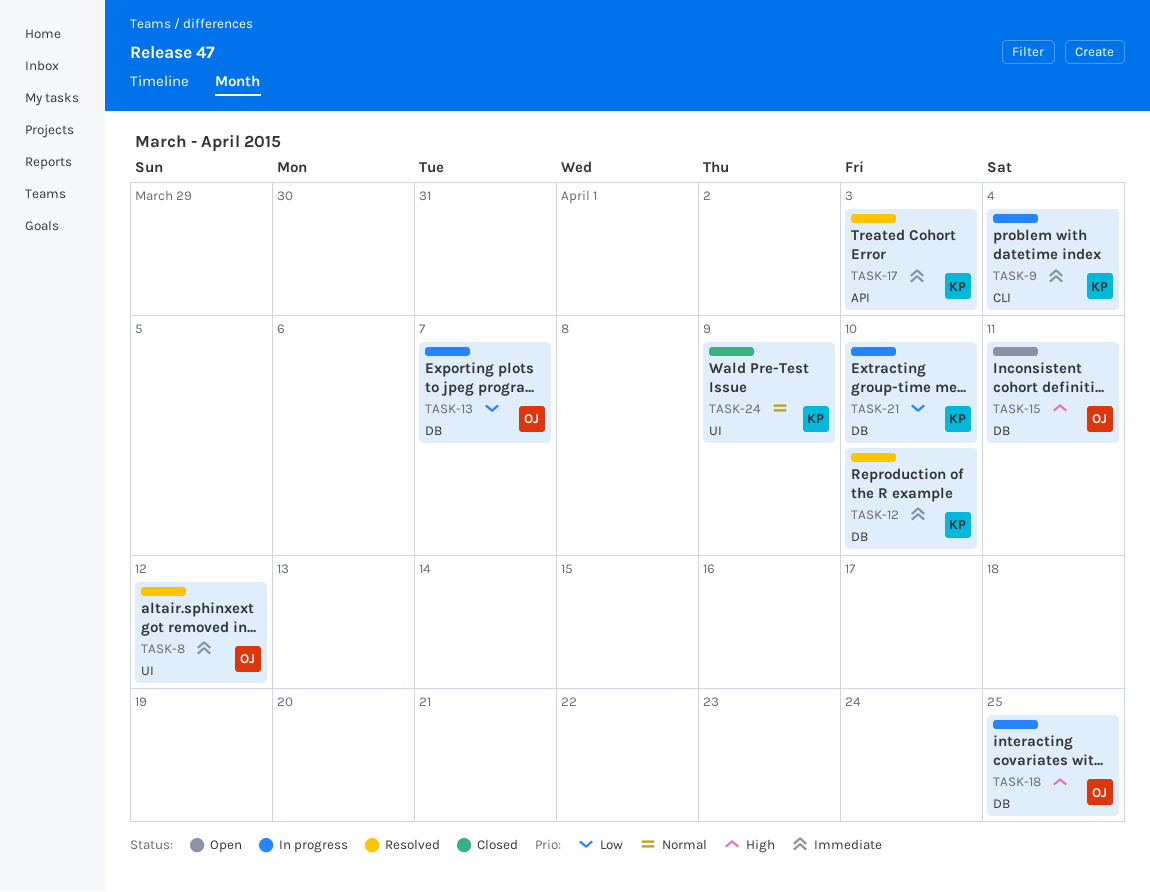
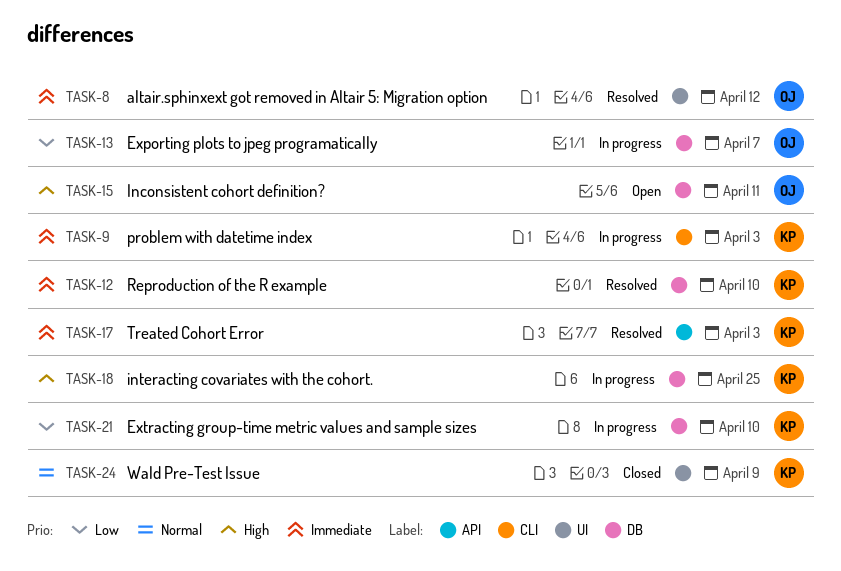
TASK-9, due: Apr 4 -> Apr 3
TASK-18, owner: OJ -> KP

